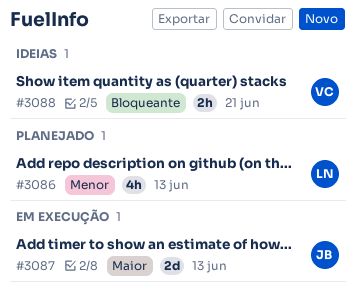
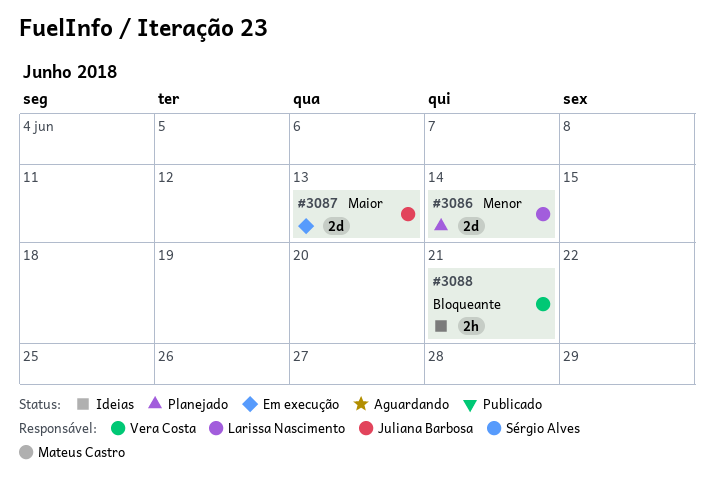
#3086, estimate: 4h -> 2d
#3086, due: Jun 13 -> Jun 14

